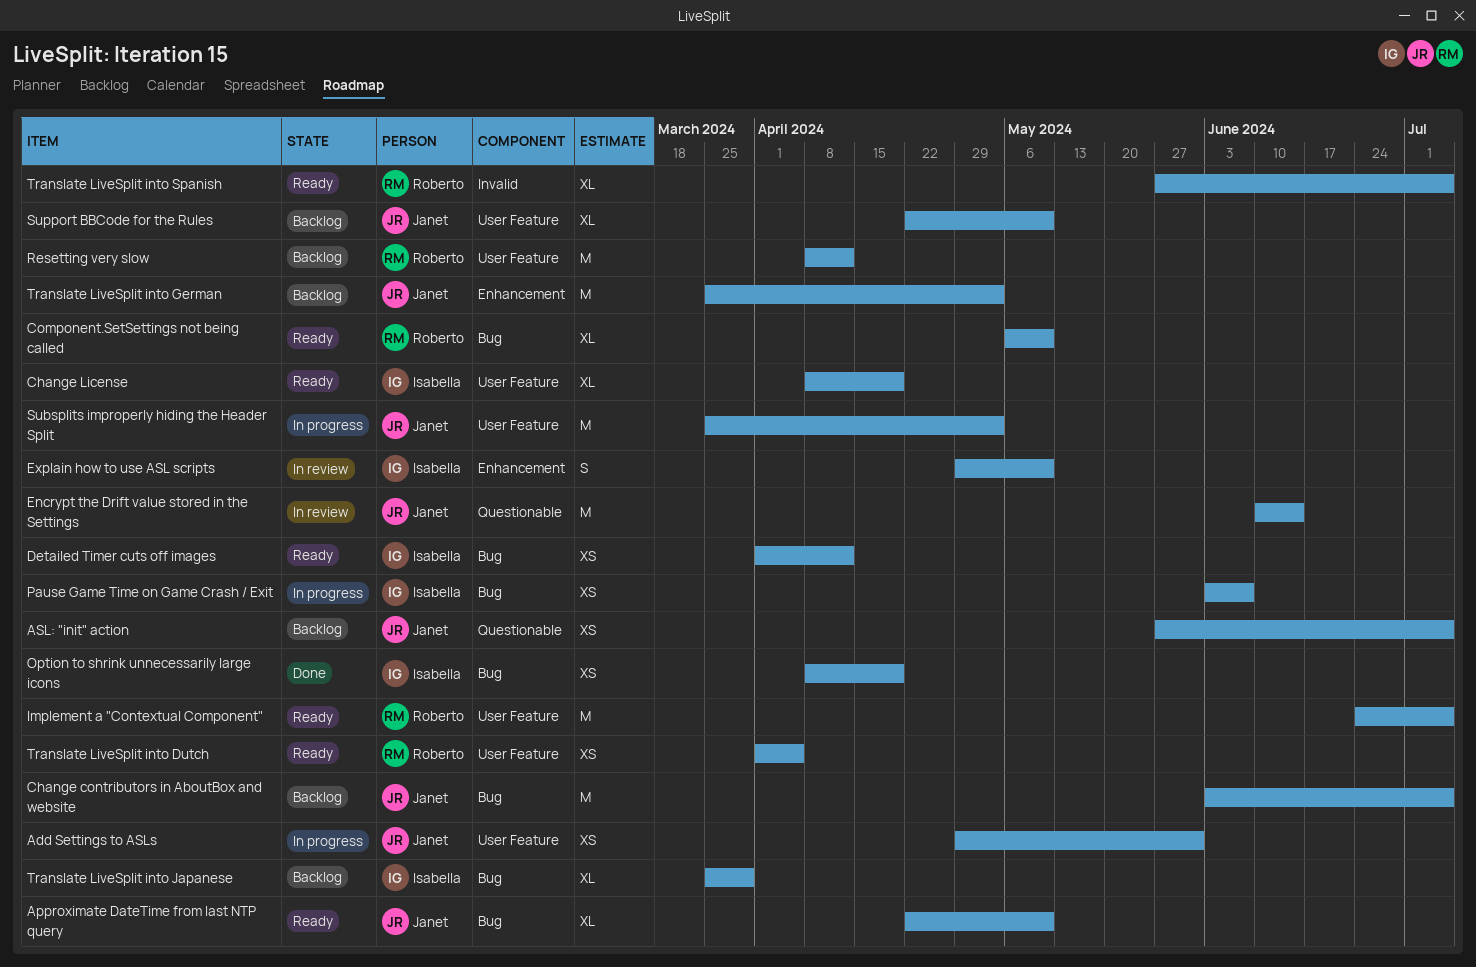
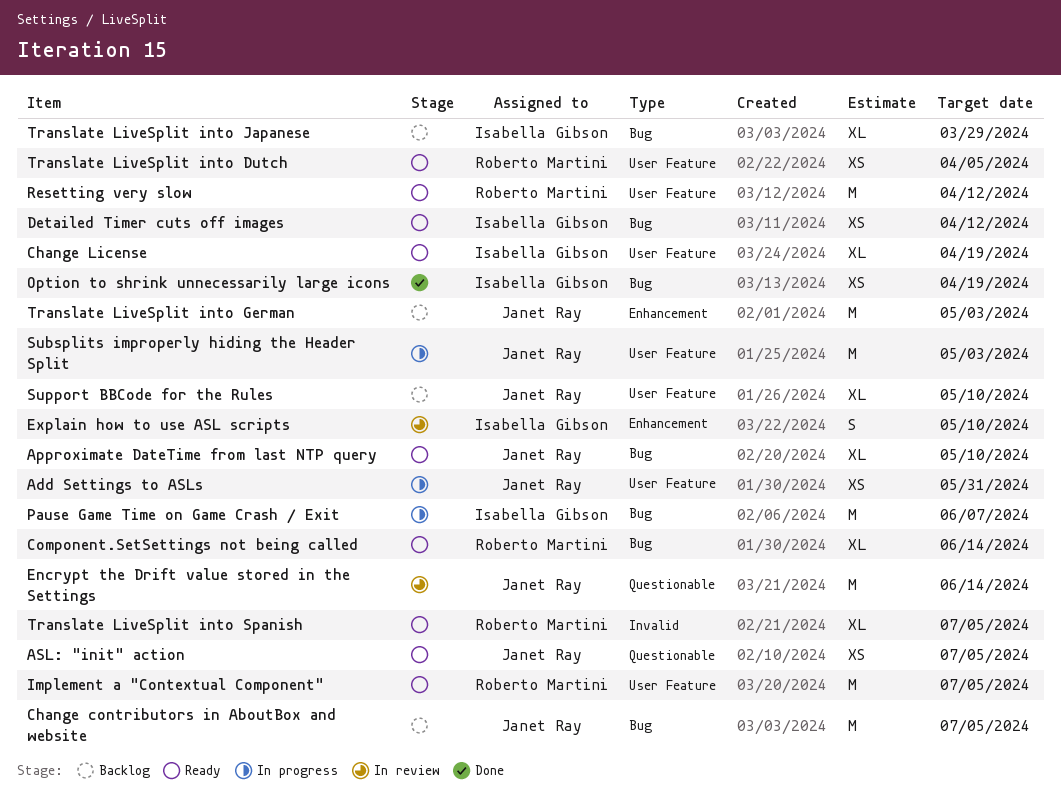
ASL: "init" action, status: Backlog -> Ready
Component.SetSettings not being called, due: May 10 -> Jun 14
Pause Game Time on Game Crash / Exit, estimate: XS -> M
Resetting very slow, status: Backlog -> Ready

